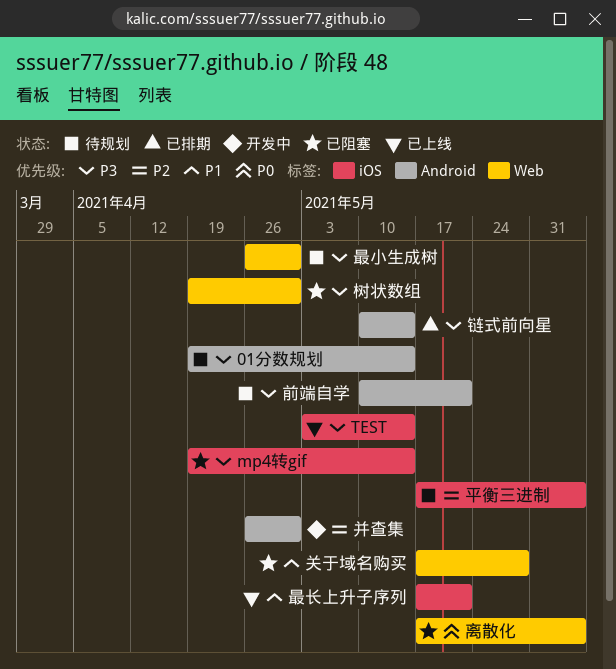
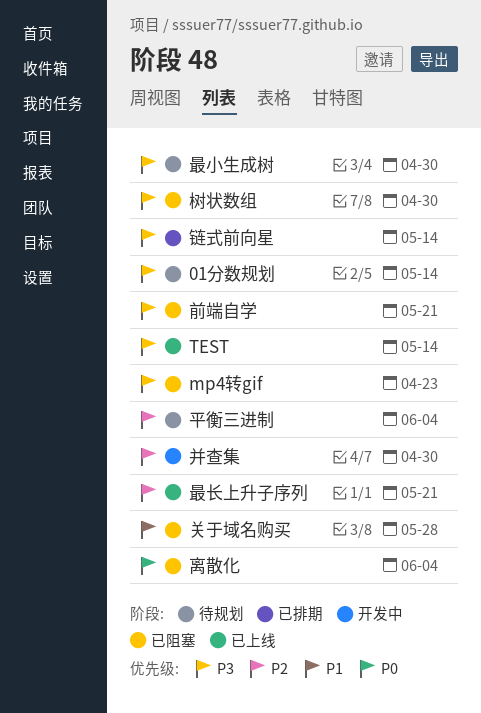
mp4转gif, due: May 14 -> Apr 23
前端自学, status: 待规划 -> 已阻塞
最长上升子序列, priority: P1 -> P2

